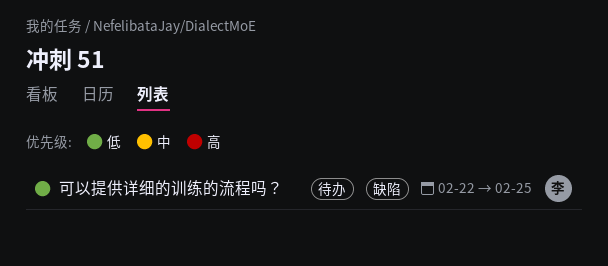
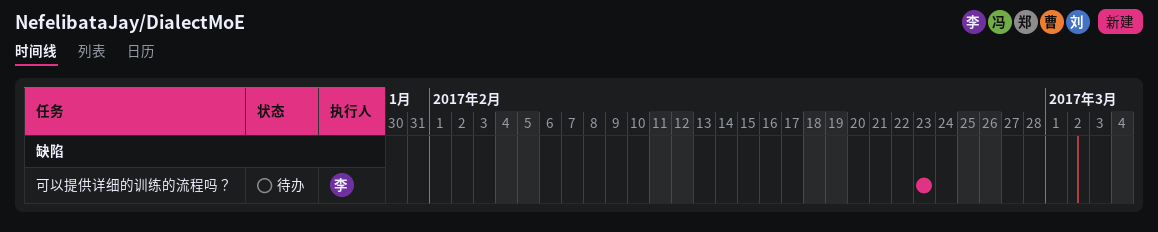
可以提供详细的训练的流程吗？, start: Feb 22 -> Feb 23
可以提供详细的训练的流程吗？, due: Feb 25 -> Feb 23

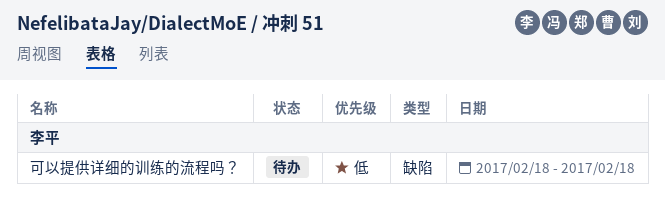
可以提供详细的训练的流程吗？, start: Feb 23 -> Feb 18
可以提供详细的训练的流程吗？, due: Feb 23 -> Feb 18

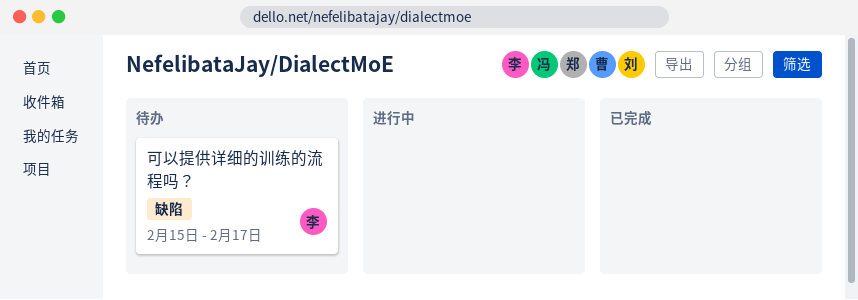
可以提供详细的训练的流程吗？, start: Feb 18 -> Feb 15
可以提供详细的训练的流程吗？, due: Feb 18 -> Feb 17

